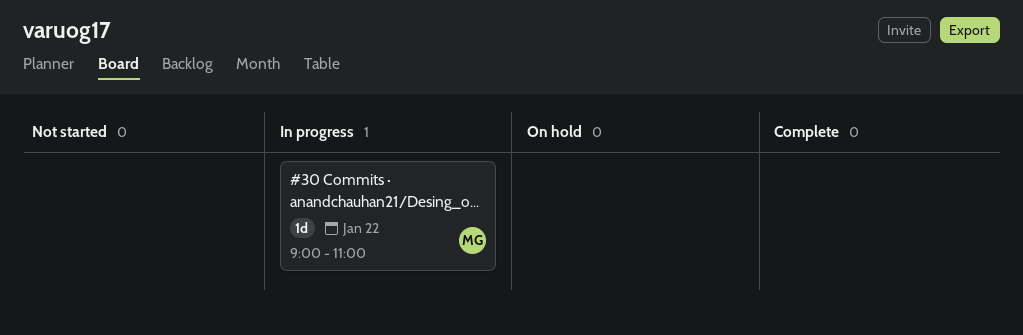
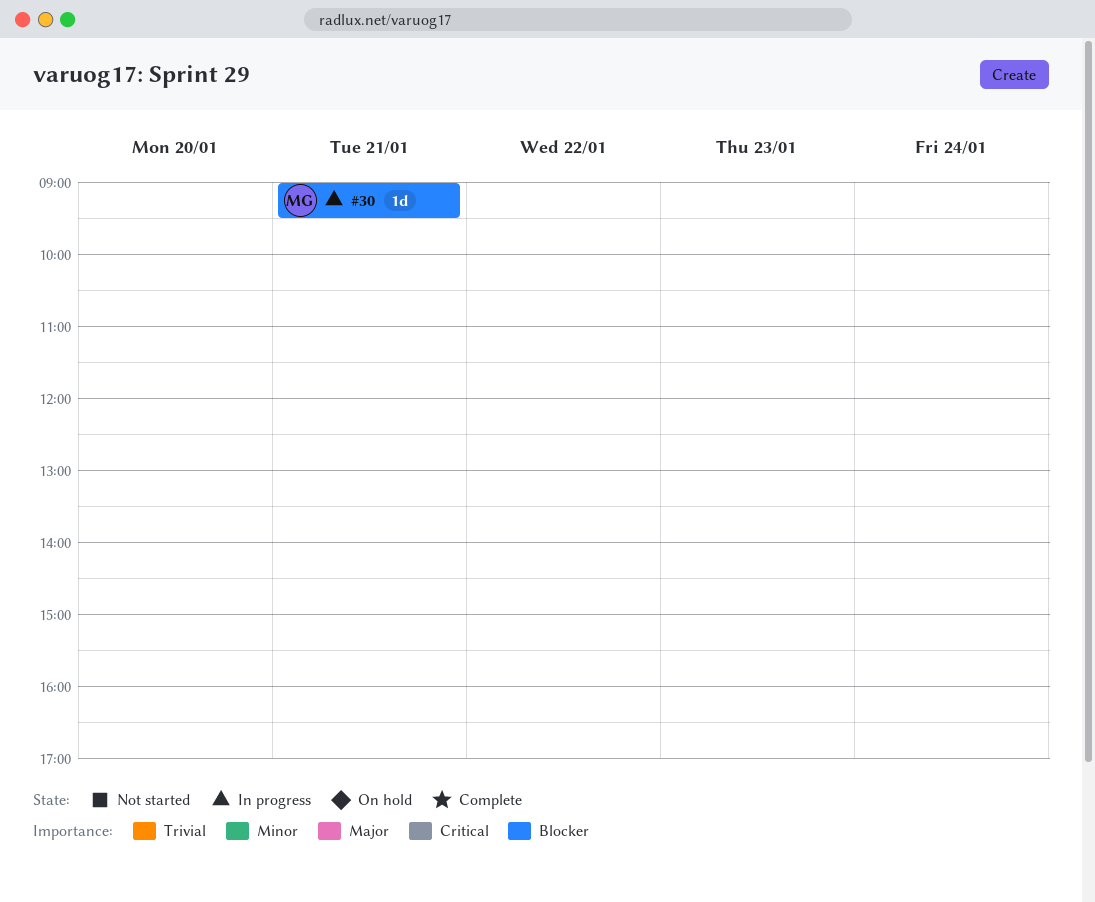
#30, day: Jan 22 -> Jan 21
#30, ends: 11:00 -> 09:30

